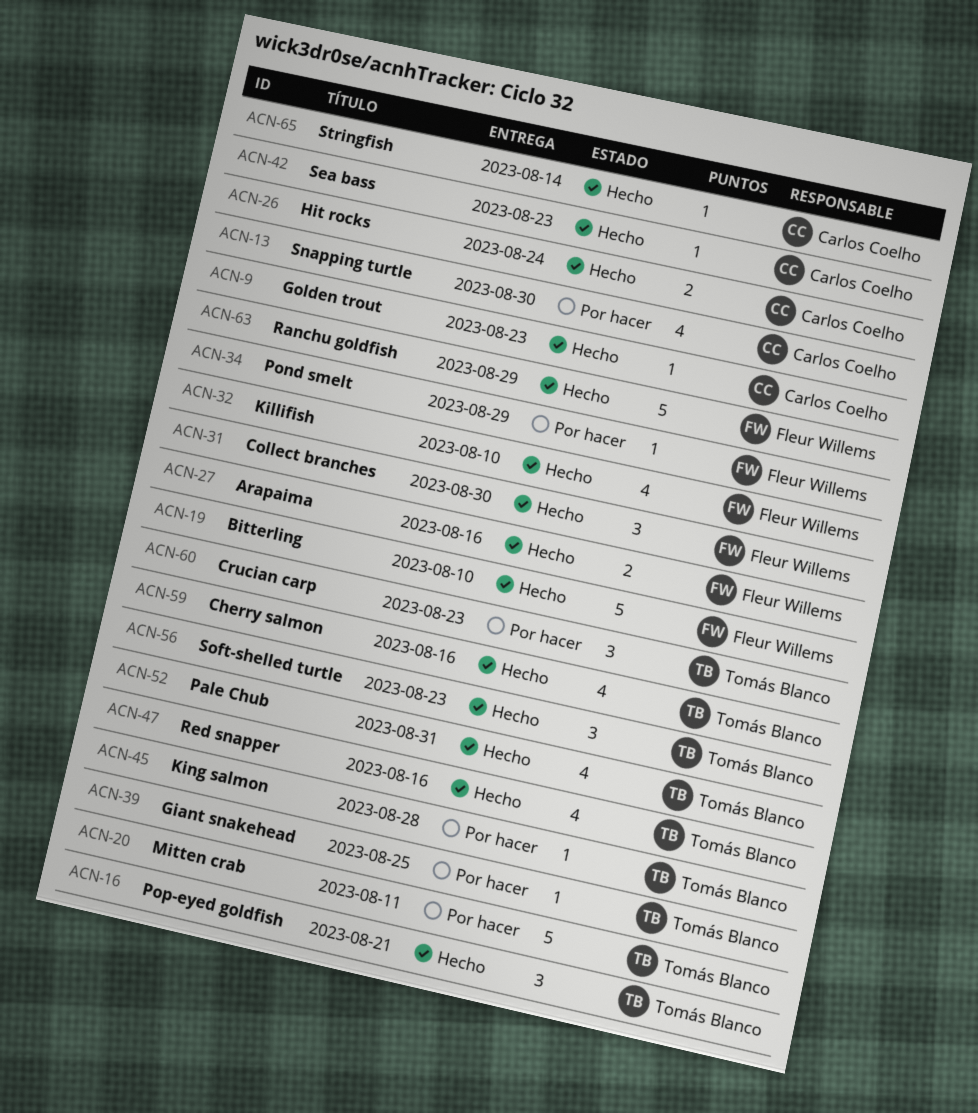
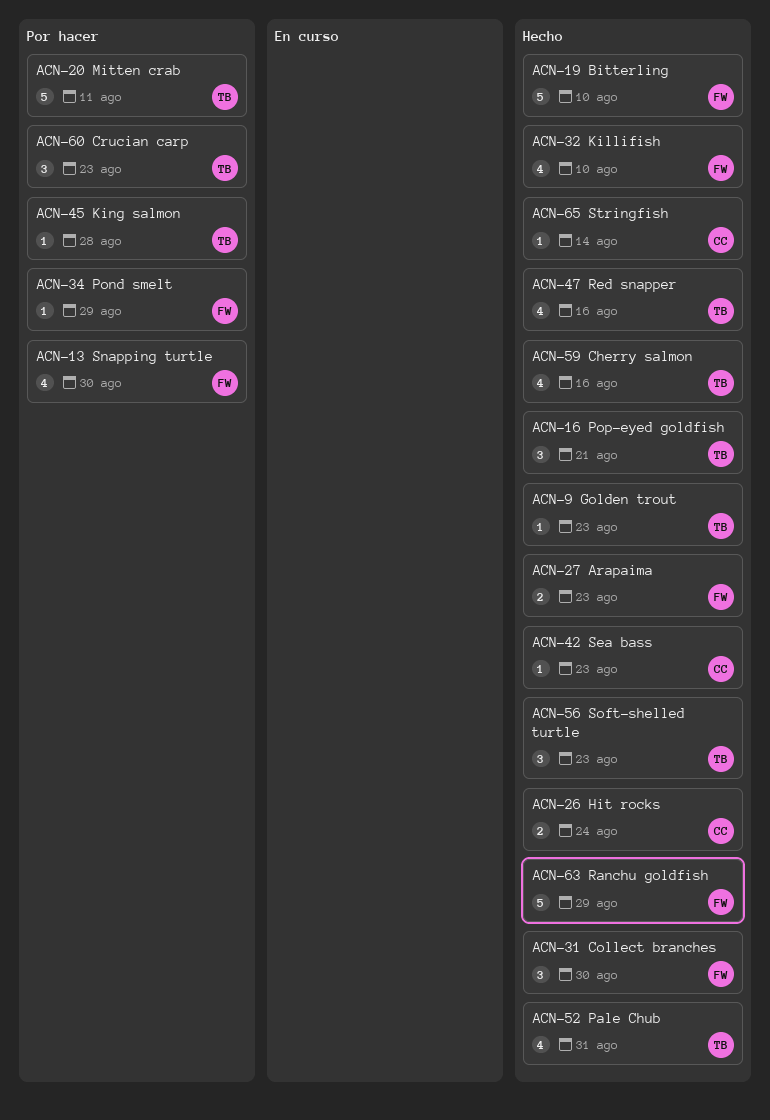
ACN-9, owner: Carlos Coelho -> Tomás Blanco
ACN-13, owner: Carlos Coelho -> Fleur Willems
ACN-27, due: Aug 16 -> Aug 23
ACN-39: present -> none

